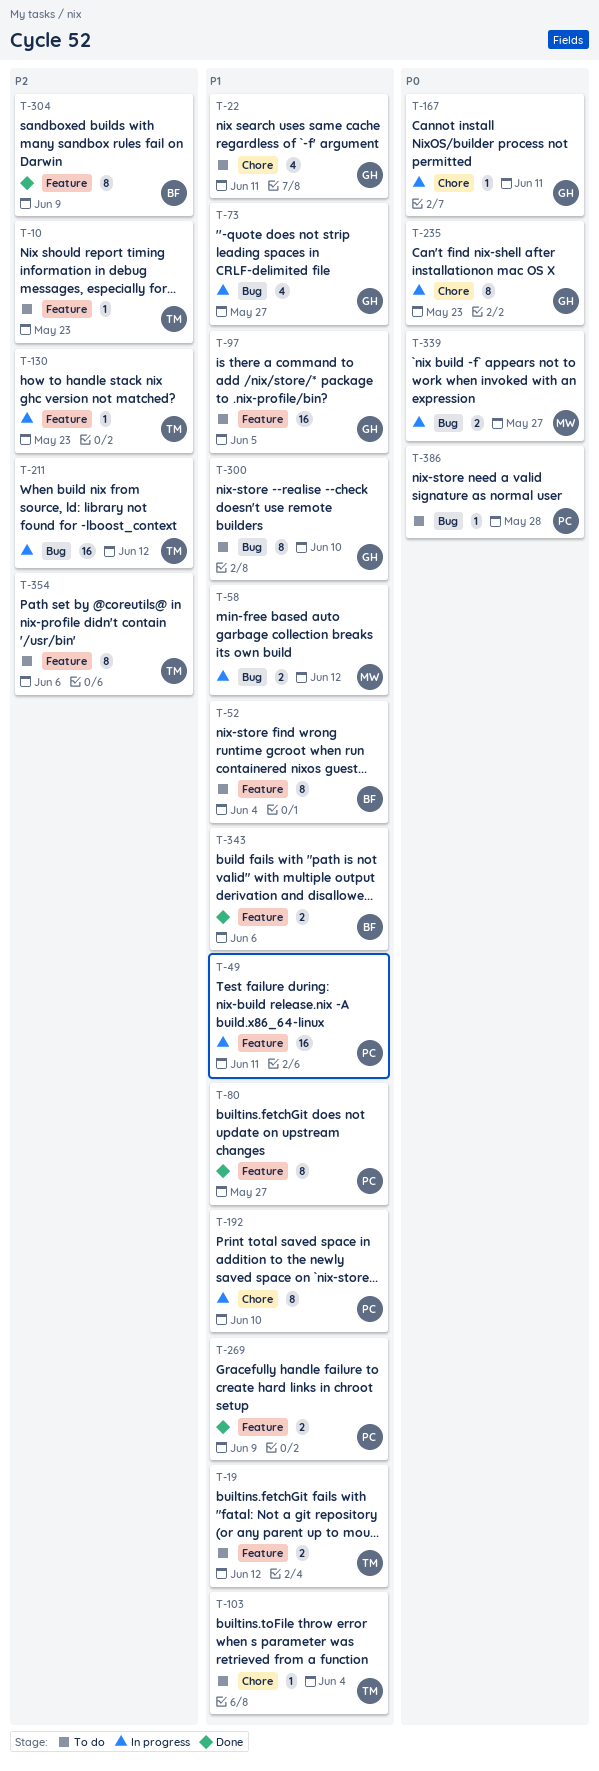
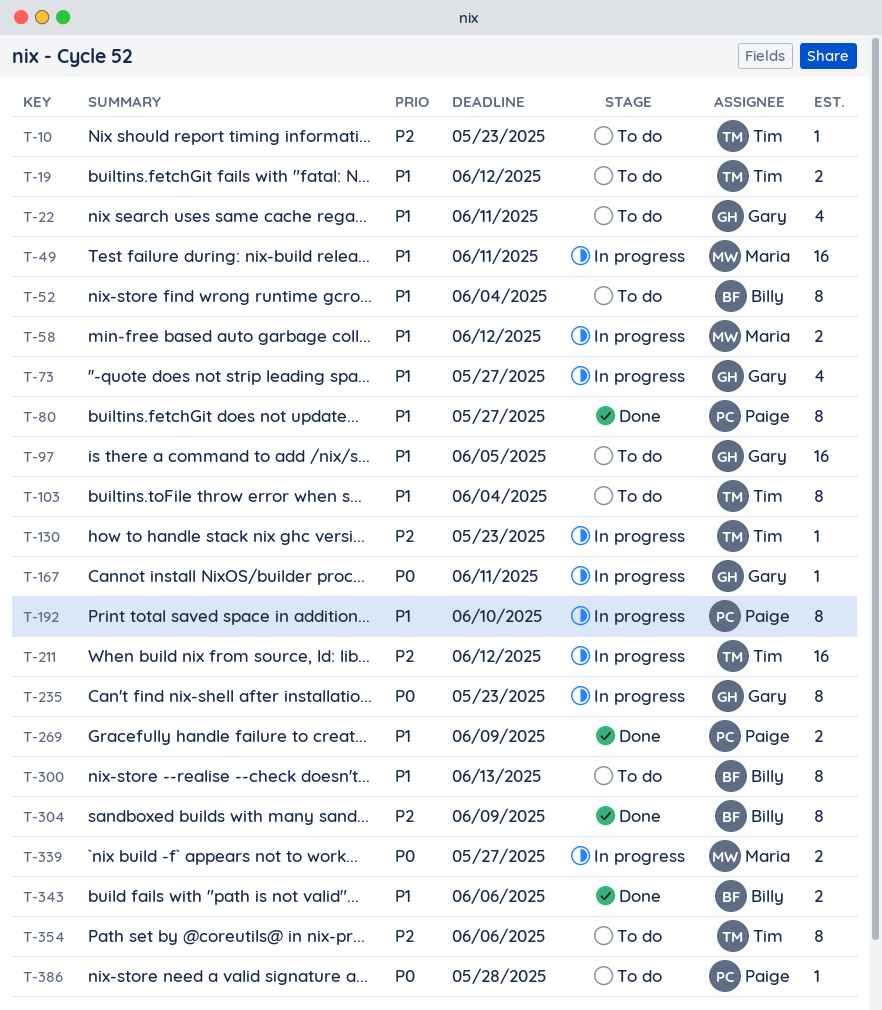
T-49, owner: Paige -> Maria
T-103, estimate: 1 -> 8
T-300, owner: Gary -> Billy
T-300, due: Jun 10 -> Jun 13

